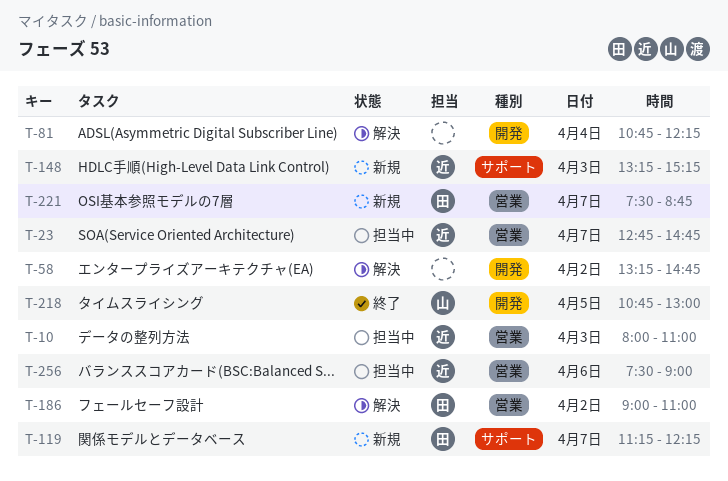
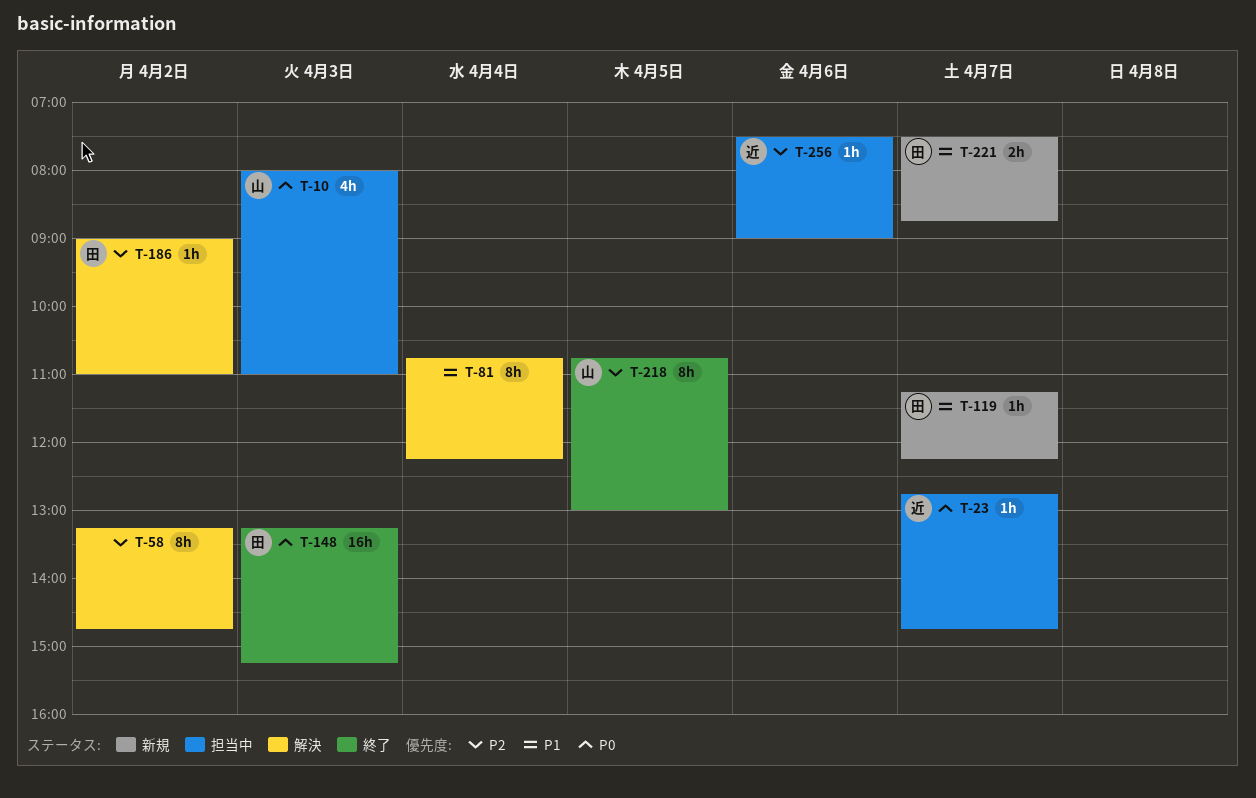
T-10, owner: 近 -> 山
T-148, status: 新規 -> 終了
T-148, owner: 近 -> 田

